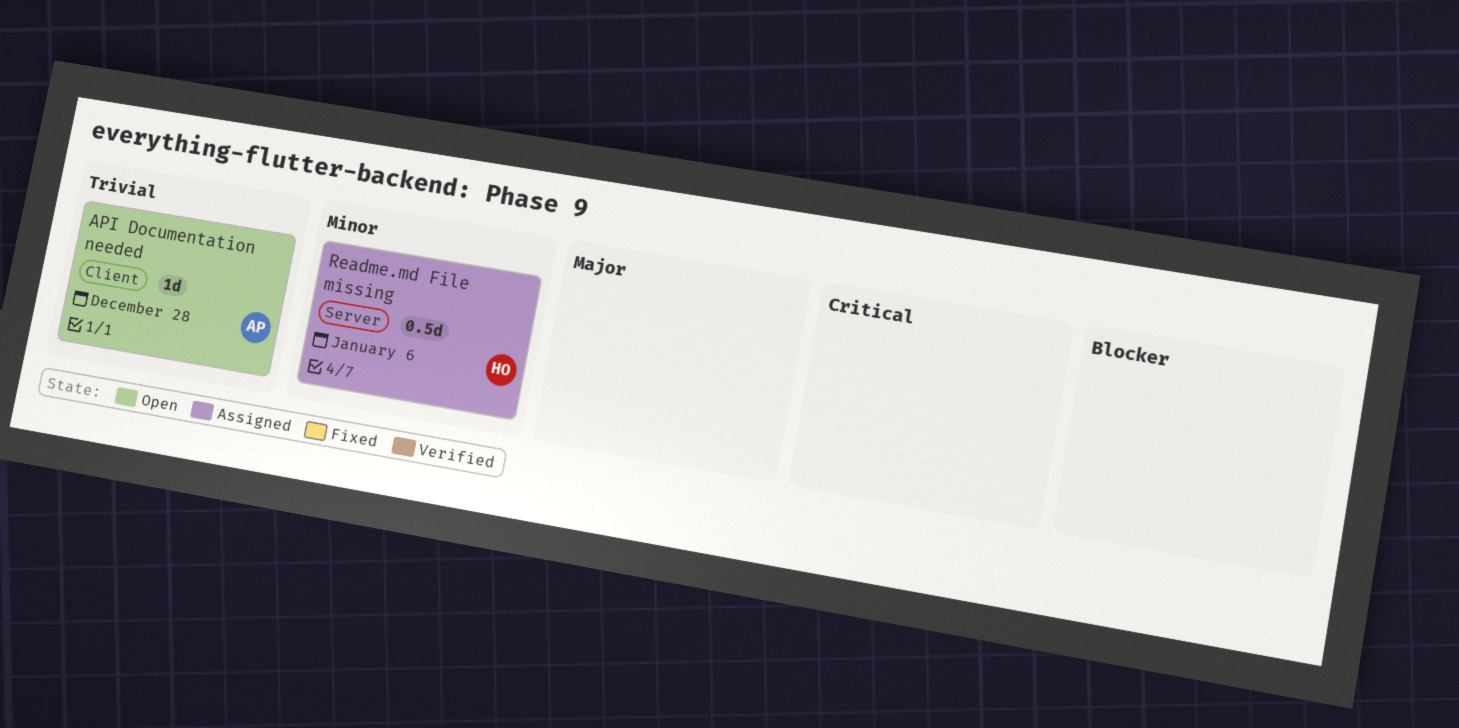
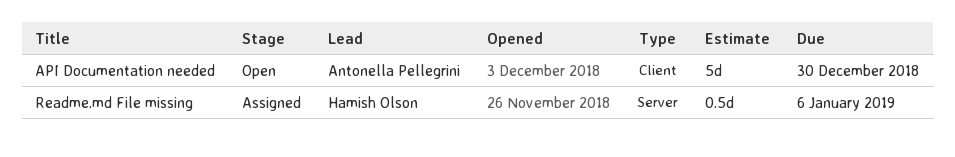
API Documentation needed, estimate: 1d -> 5d
API Documentation needed, due: Dec 28 -> Dec 30

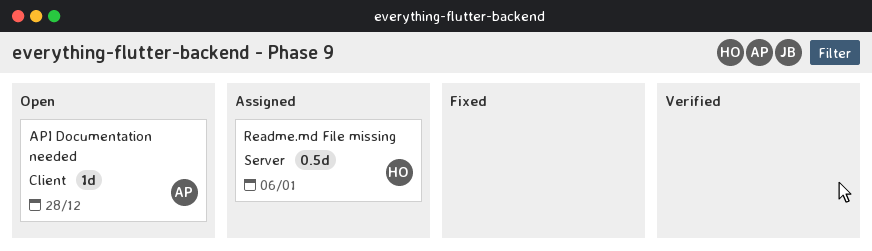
API Documentation needed, estimate: 5d -> 1d
API Documentation needed, due: Dec 30 -> Dec 28

